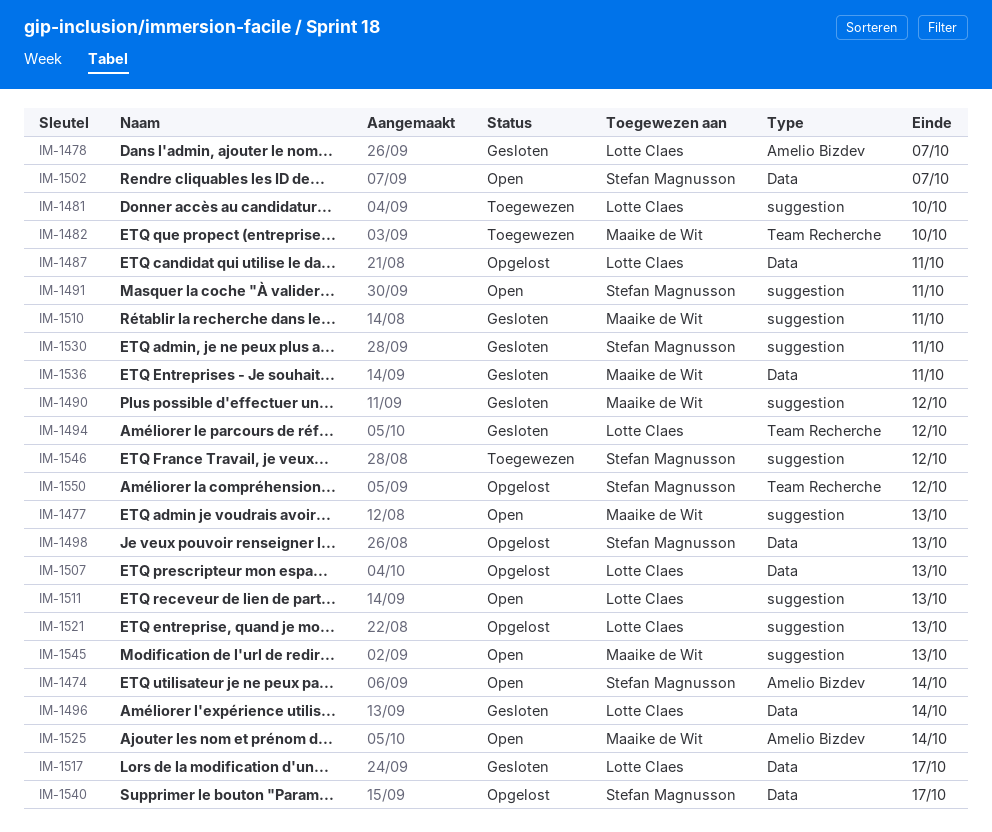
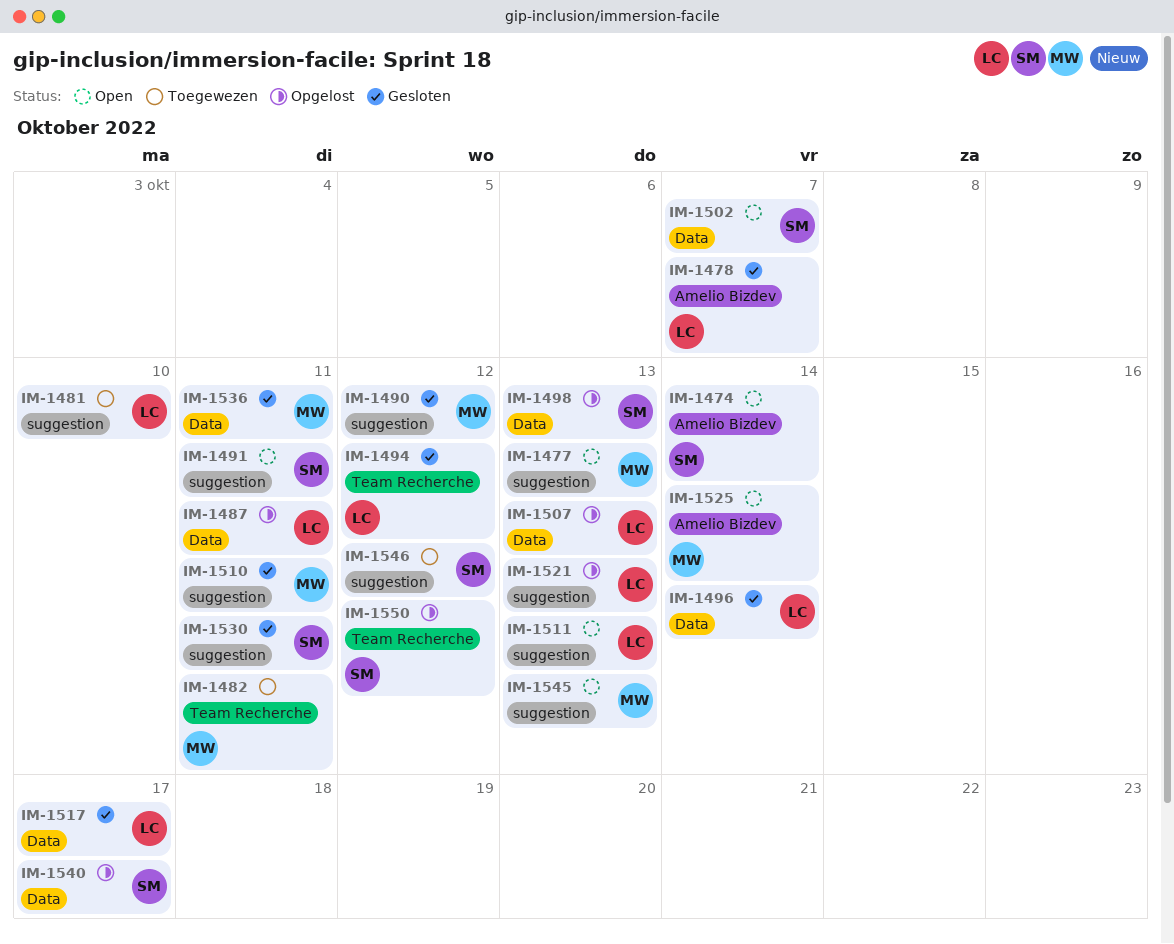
IM-1482, due: Oct 10 -> Oct 11

